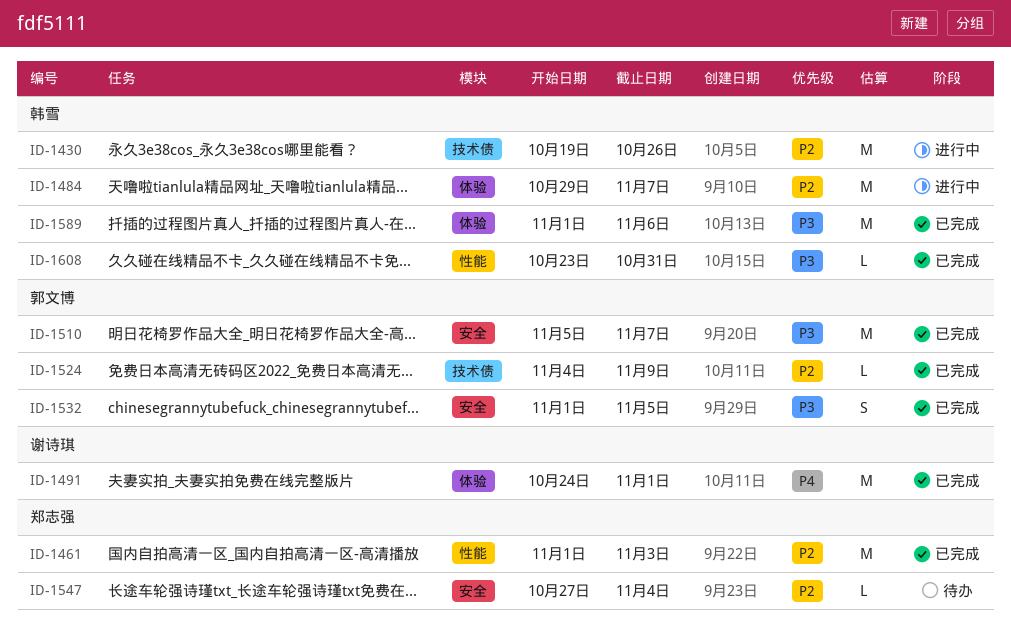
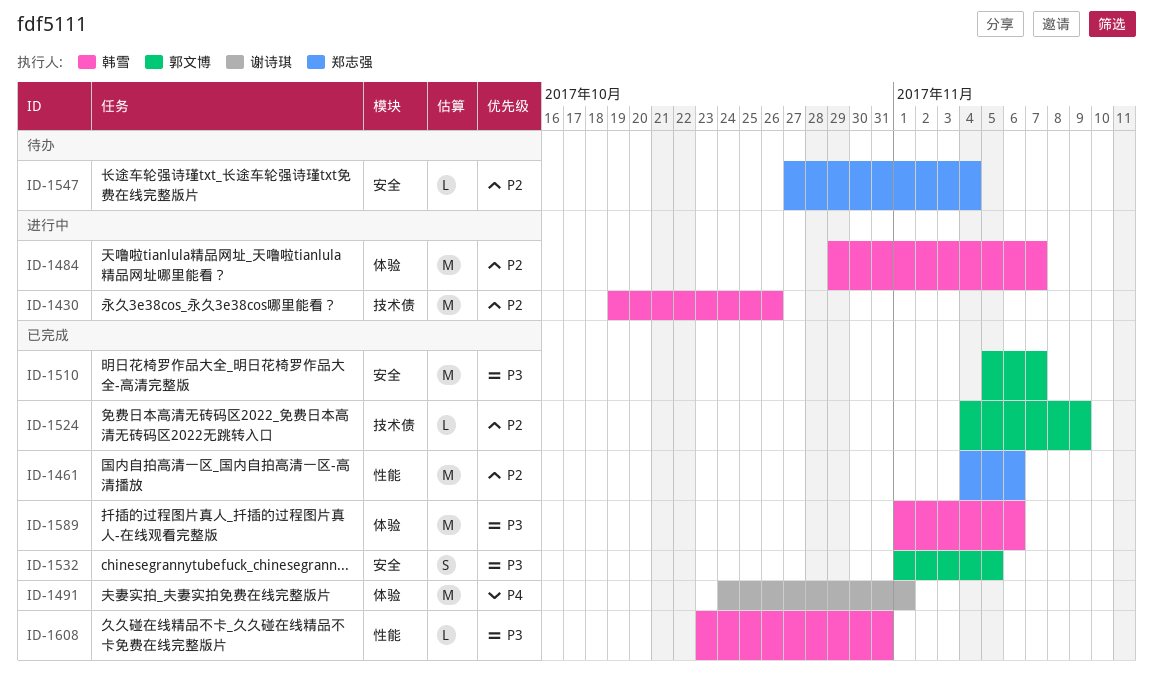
ID-1461, start: Nov 1 -> Nov 4
ID-1461, due: Nov 3 -> Nov 6

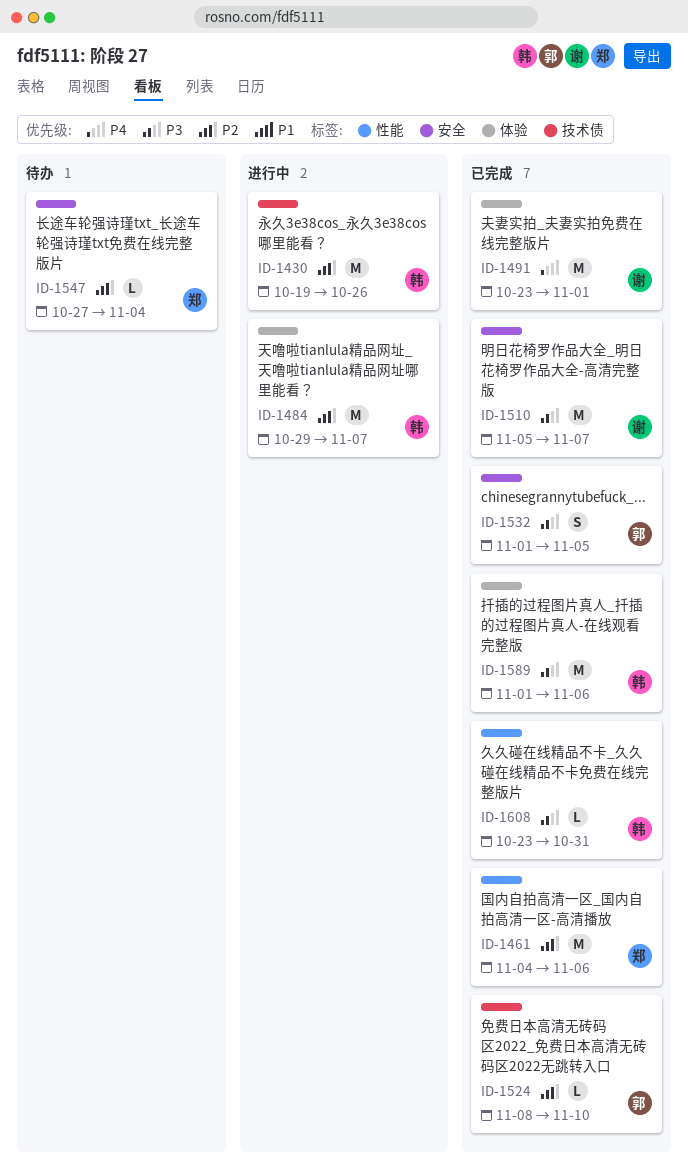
ID-1491, start: Oct 24 -> Oct 23
ID-1510, owner: 郭文博 -> 谢诗琪
ID-1524, start: Nov 4 -> Nov 8
ID-1524, due: Nov 9 -> Nov 10

